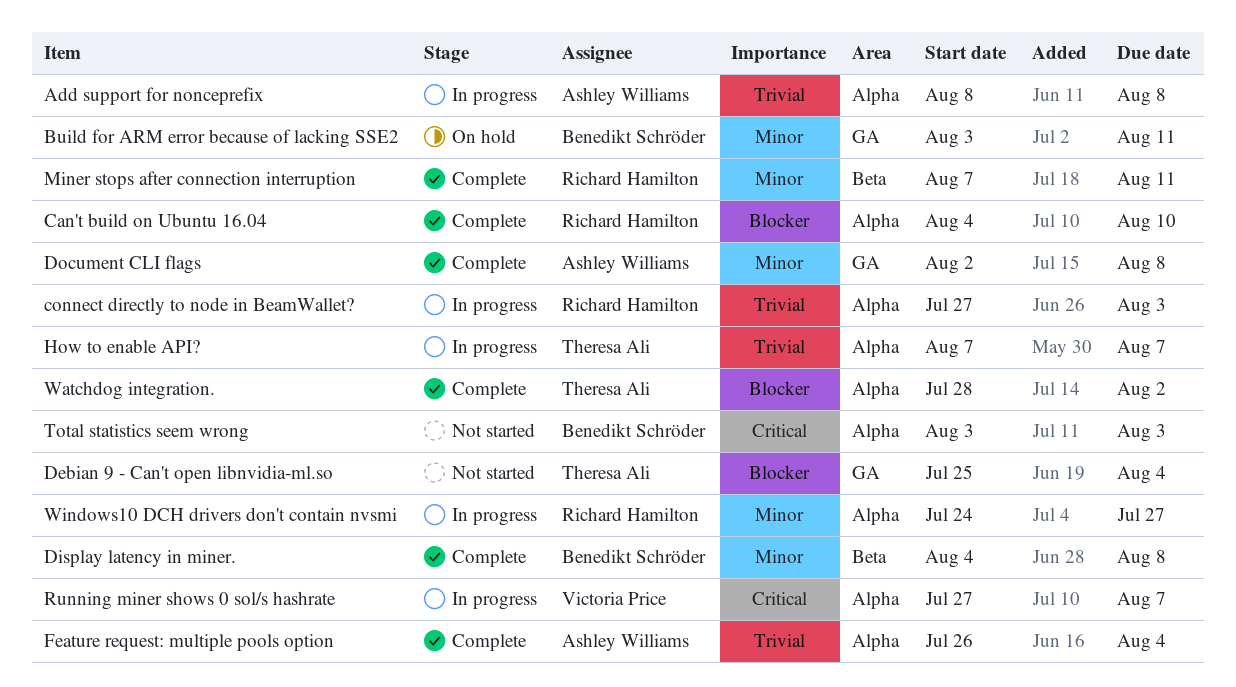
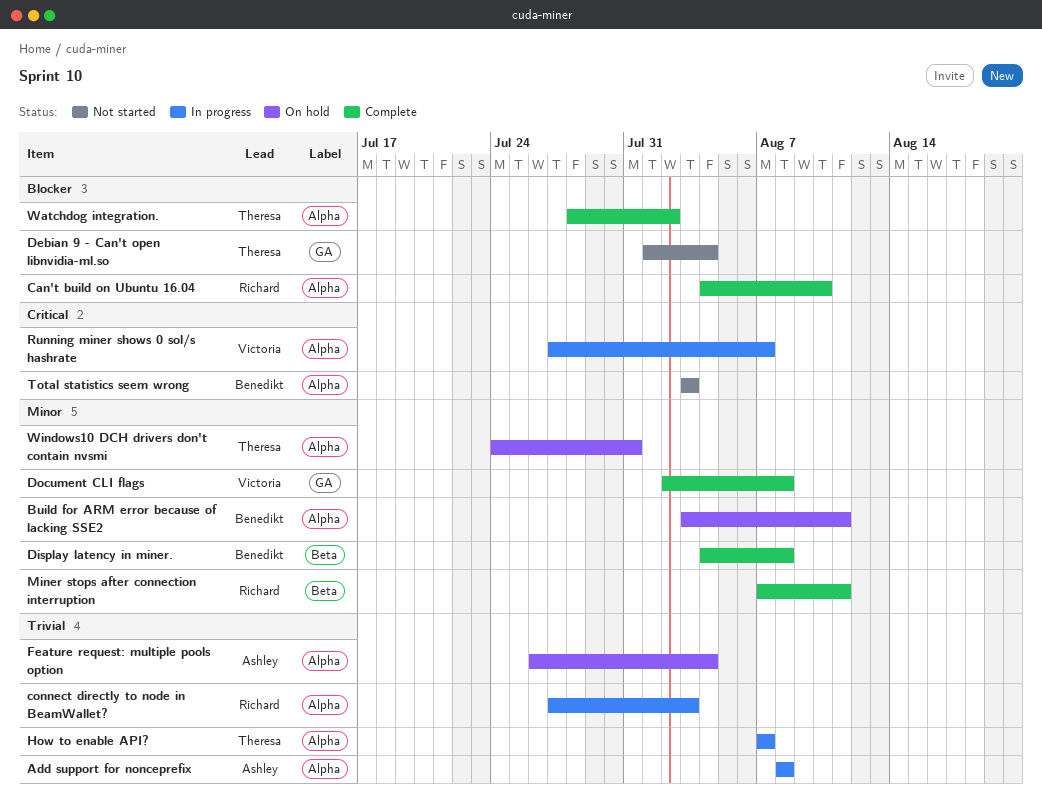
Build for ARM error because of lacking SSE2, label: GA -> Alpha
Debian 9 - Can't open libnvidia-ml.so, start: Jul 25 -> Aug 1
Document CLI flags, owner: Ashley Williams -> Victoria Price
Feature request: multiple pools option, status: Complete -> On hold
Windows10 DCH drivers don't contain nvsmi, status: In progress -> On hold
Windows10 DCH drivers don't contain nvsmi, owner: Richard Hamilton -> Theresa Ali
Windows10 DCH drivers don't contain nvsmi, due: Jul 27 -> Jul 31

